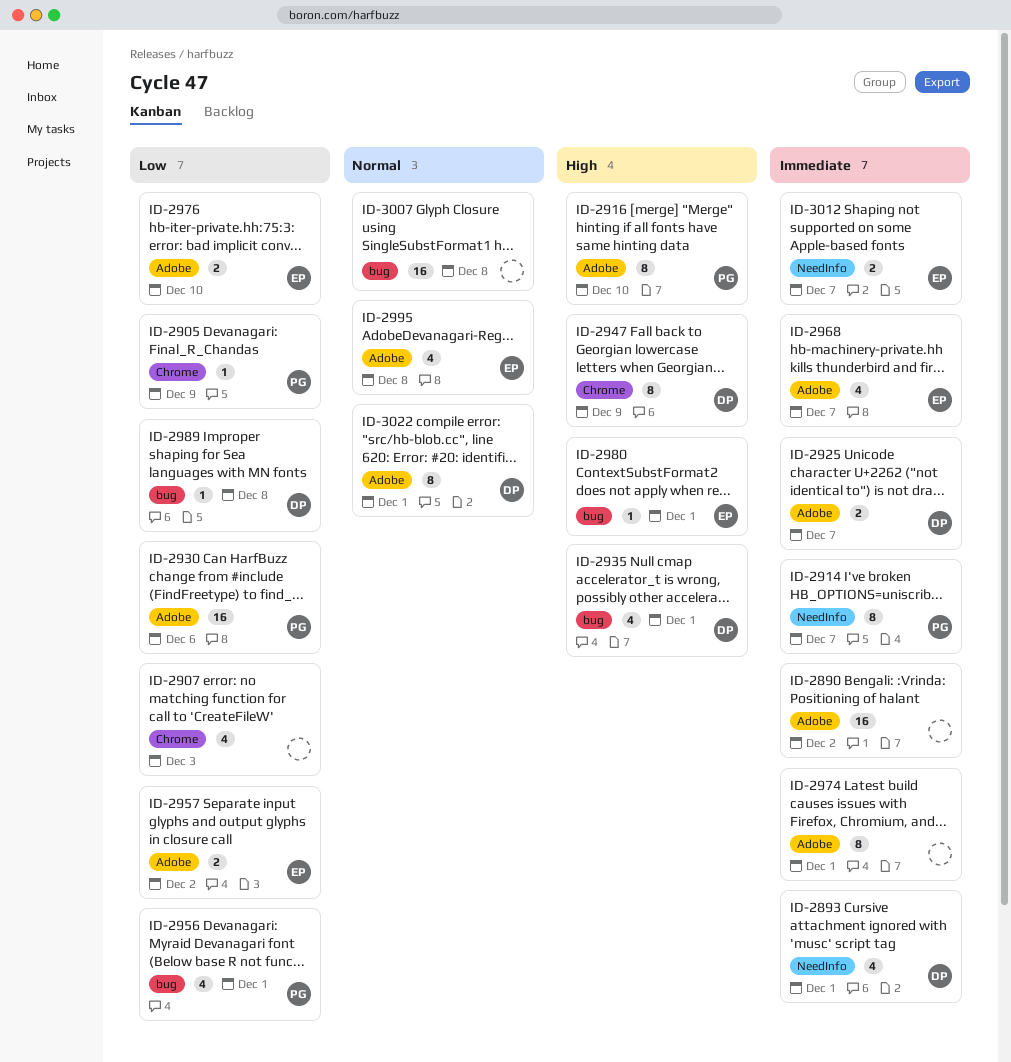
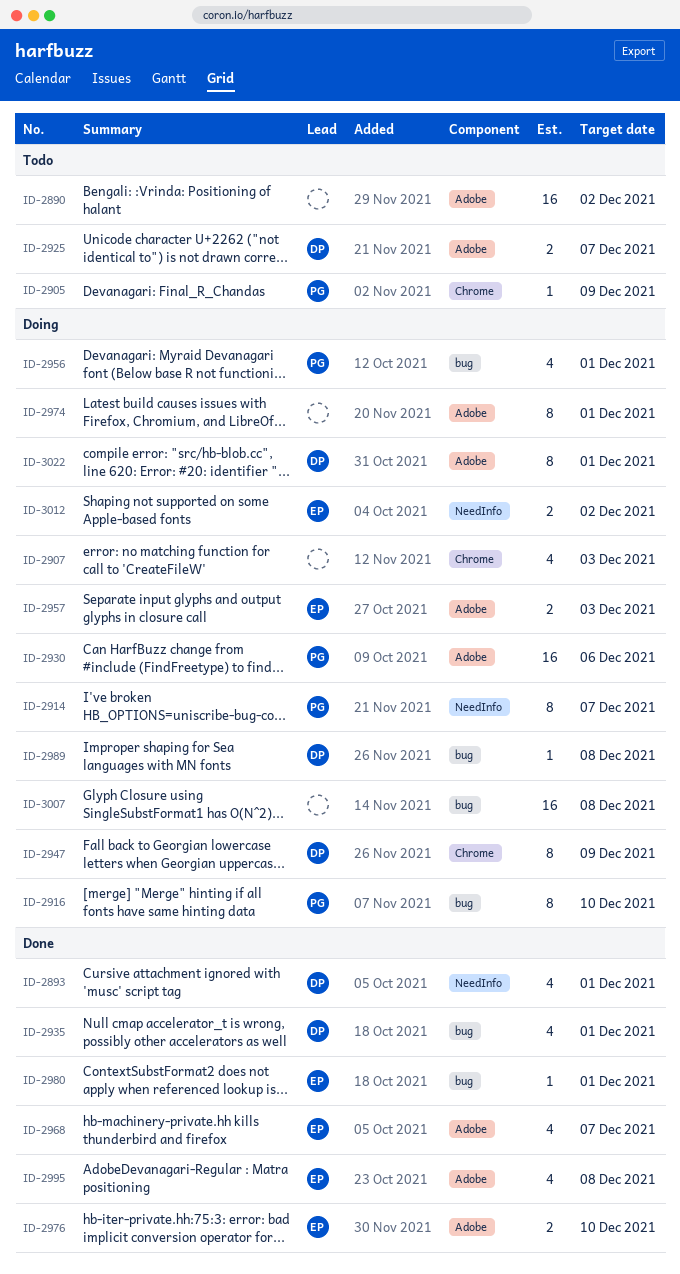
ID-2916, label: Adobe -> bug
ID-2957, due: Dec 2 -> Dec 3
ID-3012, due: Dec 7 -> Dec 2

